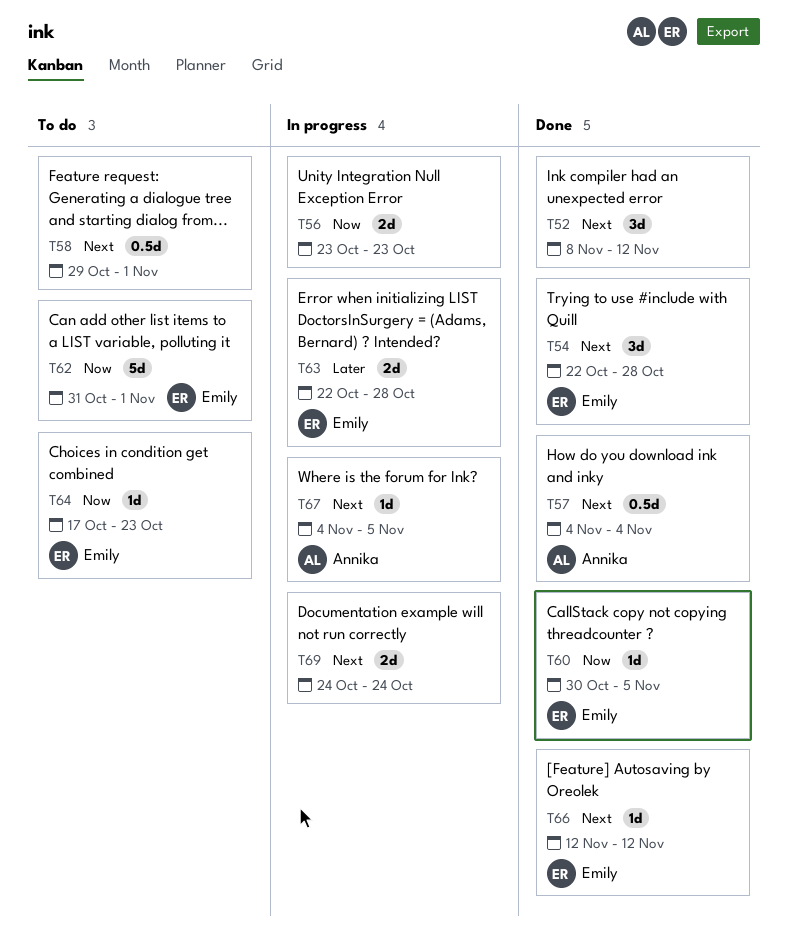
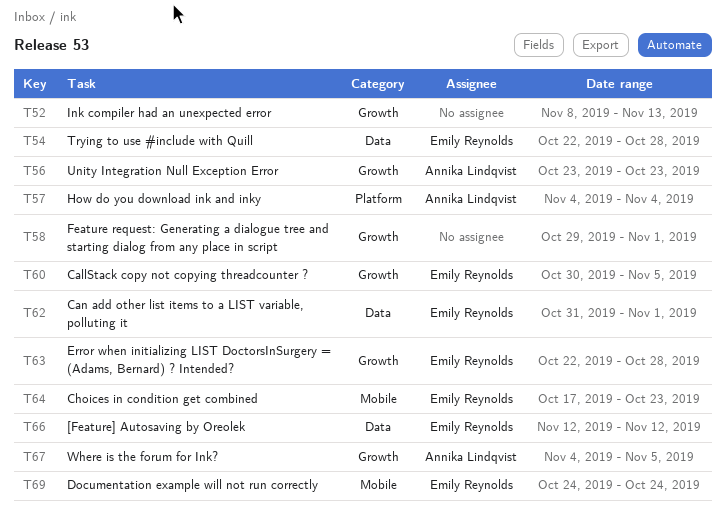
T52, due: Nov 12 -> Nov 13
T56, owner: none -> Annika Lindqvist
T69, owner: none -> Emily Reynolds

